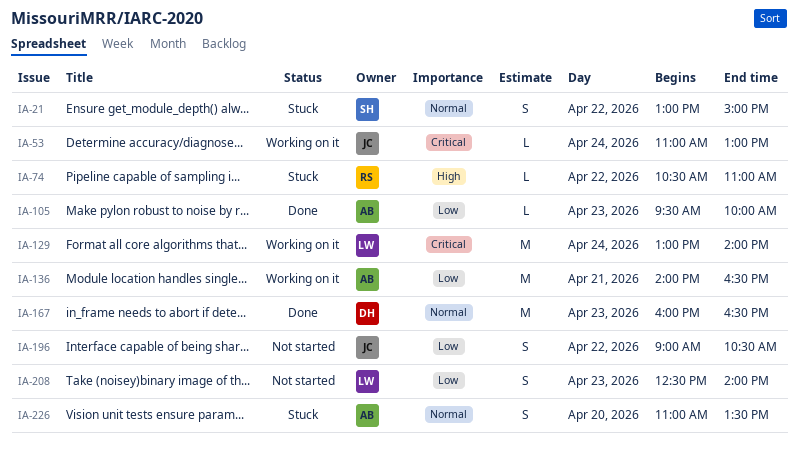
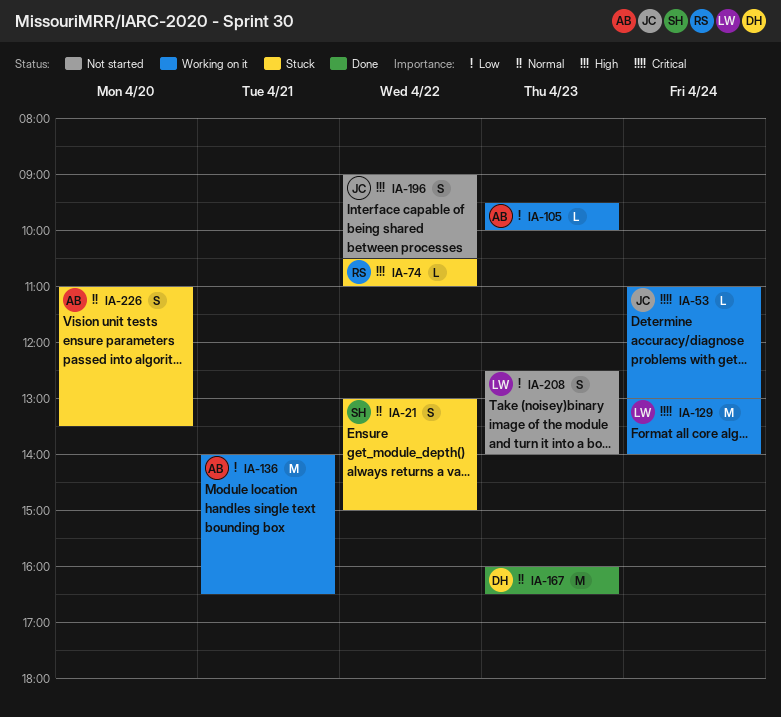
IA-105, status: Done -> Working on it
IA-196, priority: Low -> High

